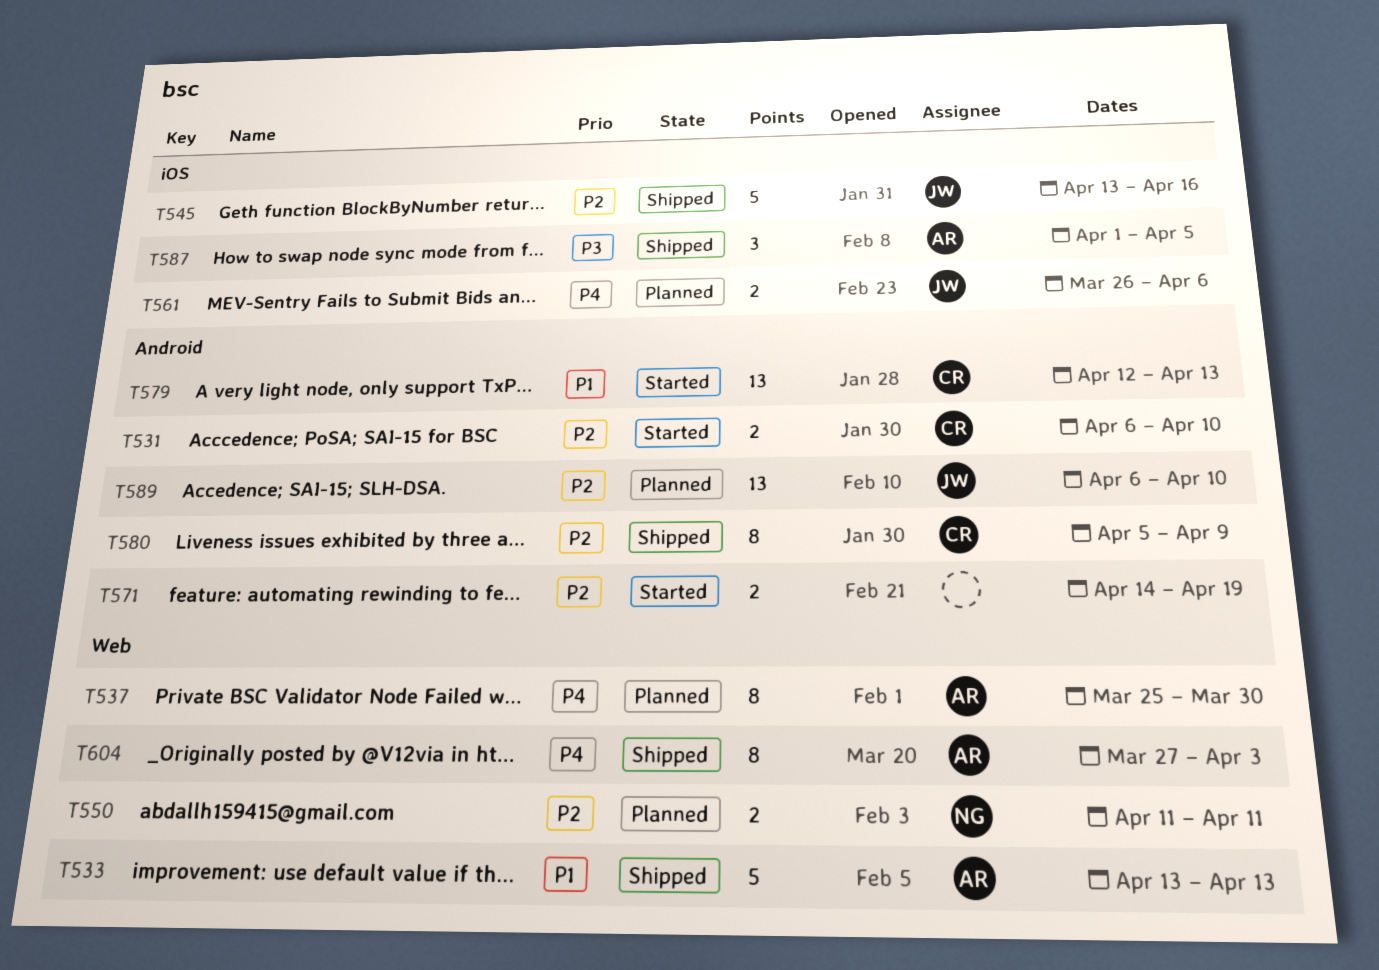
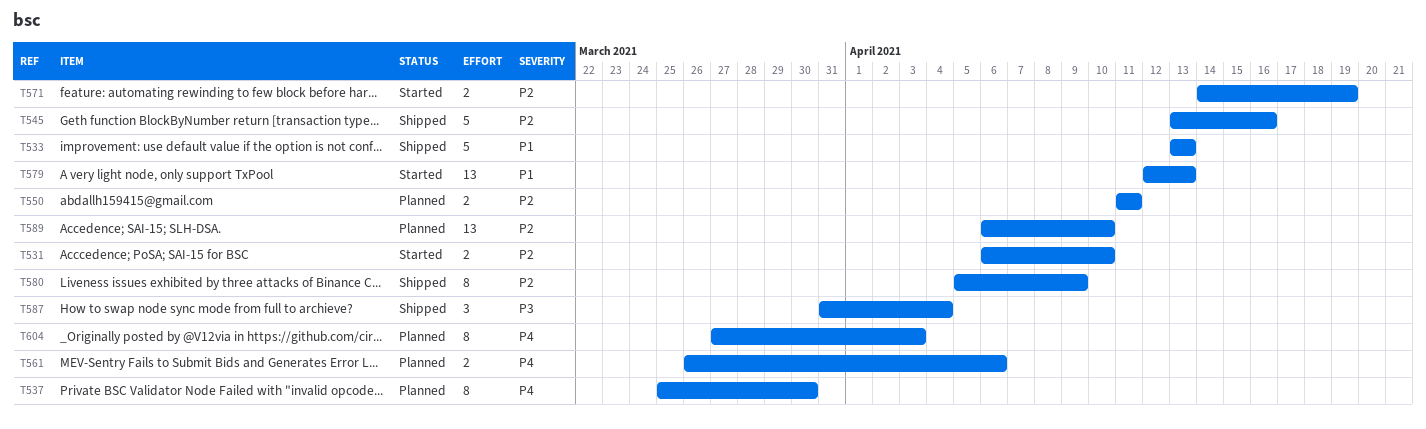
T587, start: Apr 1 -> Mar 31
T587, due: Apr 5 -> Apr 4
T604, status: Shipped -> Planned

